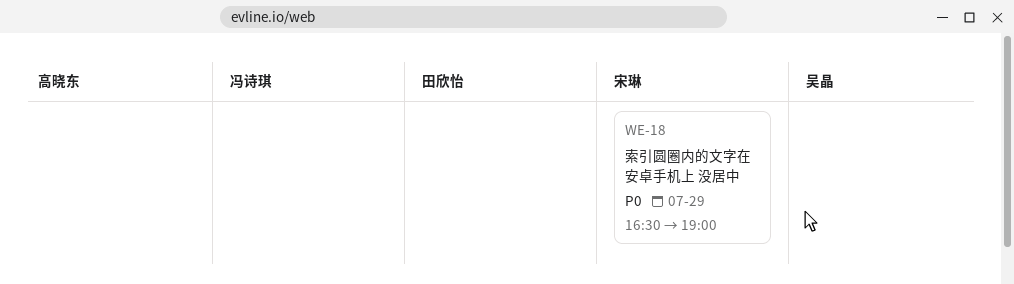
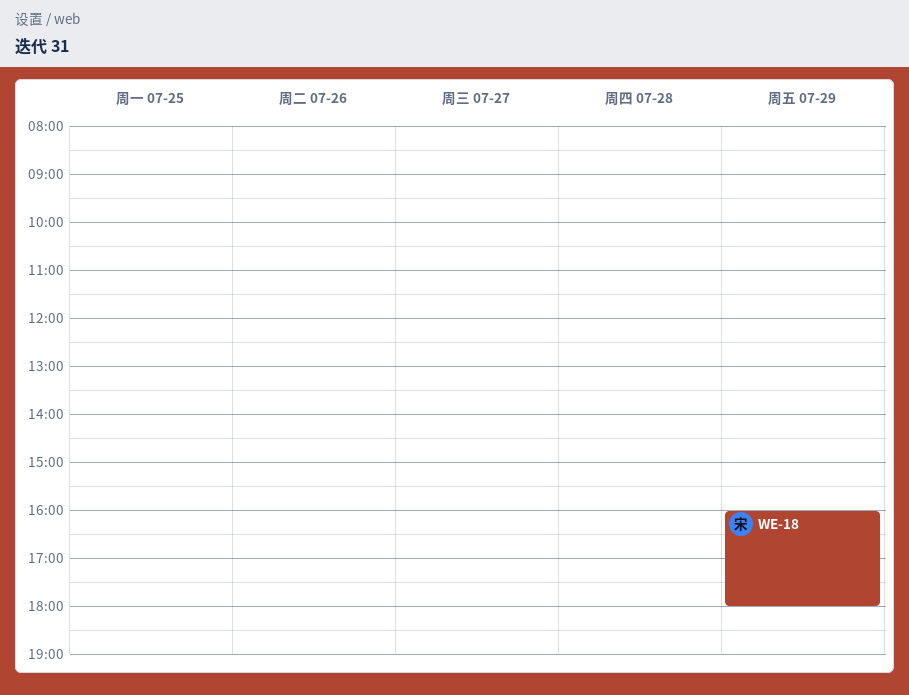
WE-18, begins: 16:30 -> 16:00
WE-18, ends: 19:00 -> 18:00

